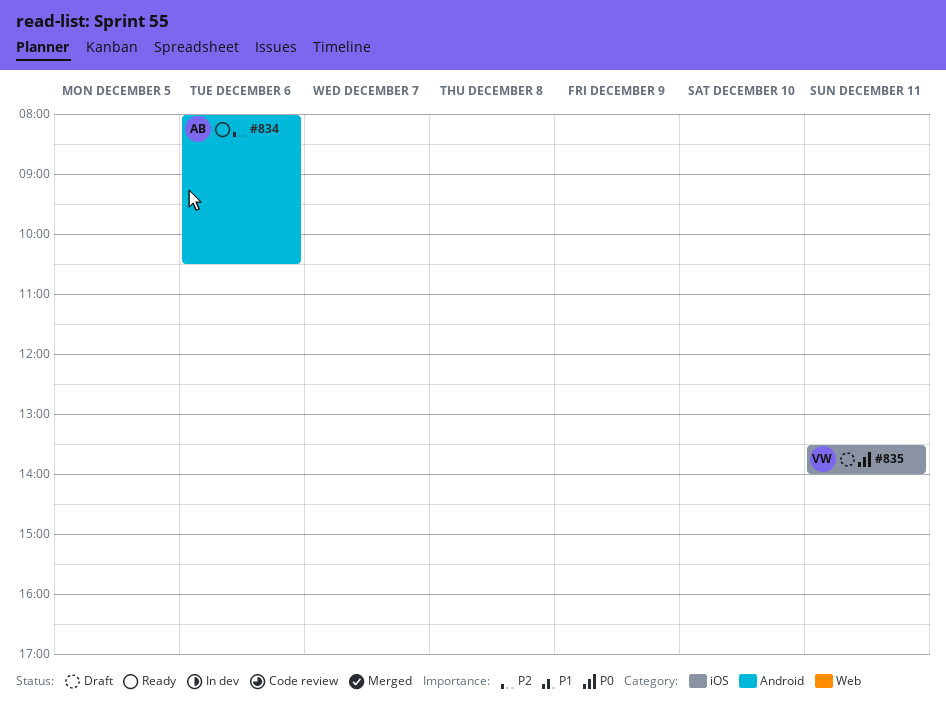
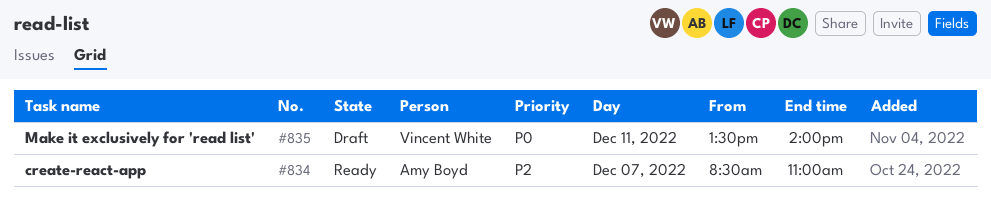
#834, day: Dec 6 -> Dec 7
#834, begins: 08:00 -> 08:30
#834, ends: 10:30 -> 11:00

